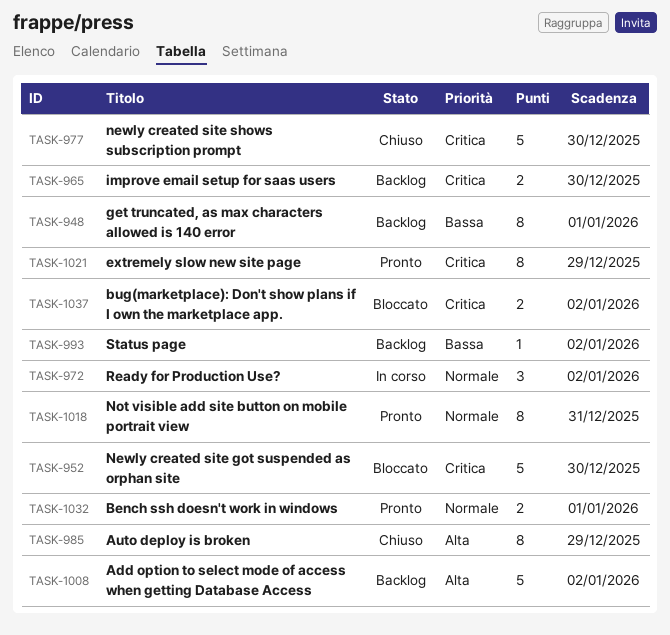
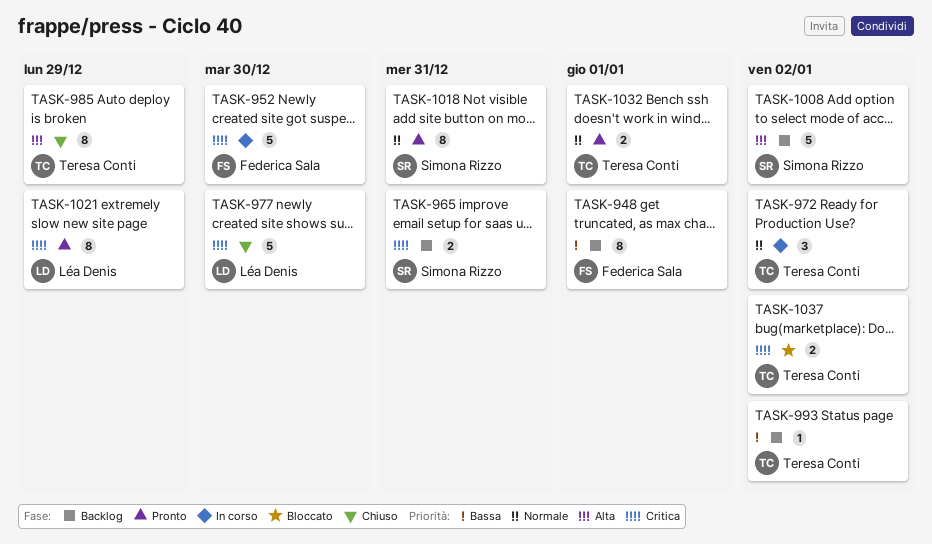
TASK-952, status: Bloccato -> In corso
TASK-965, due: Dec 30 -> Dec 31

